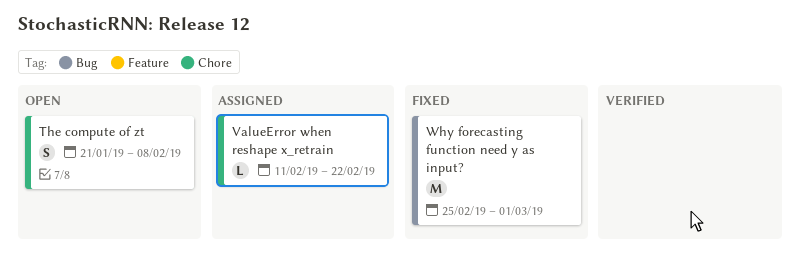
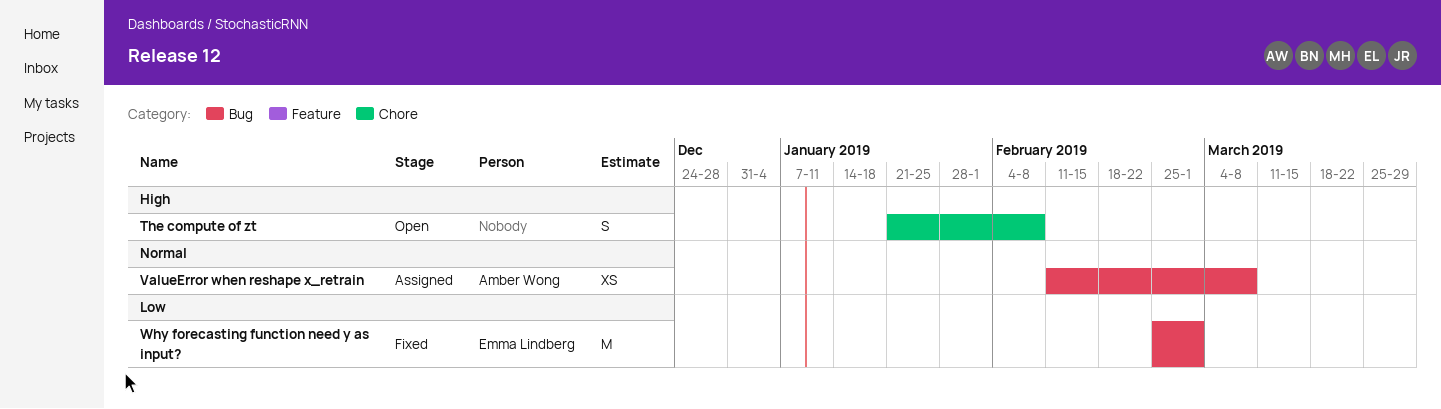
ValueError when reshape x_retrain, label: Chore -> Bug
ValueError when reshape x_retrain, estimate: L -> XS
ValueError when reshape x_retrain, due: Feb 22 -> Mar 8

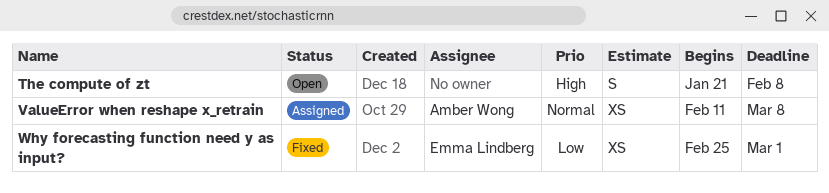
Why forecasting function need y as input?, estimate: M -> XS

